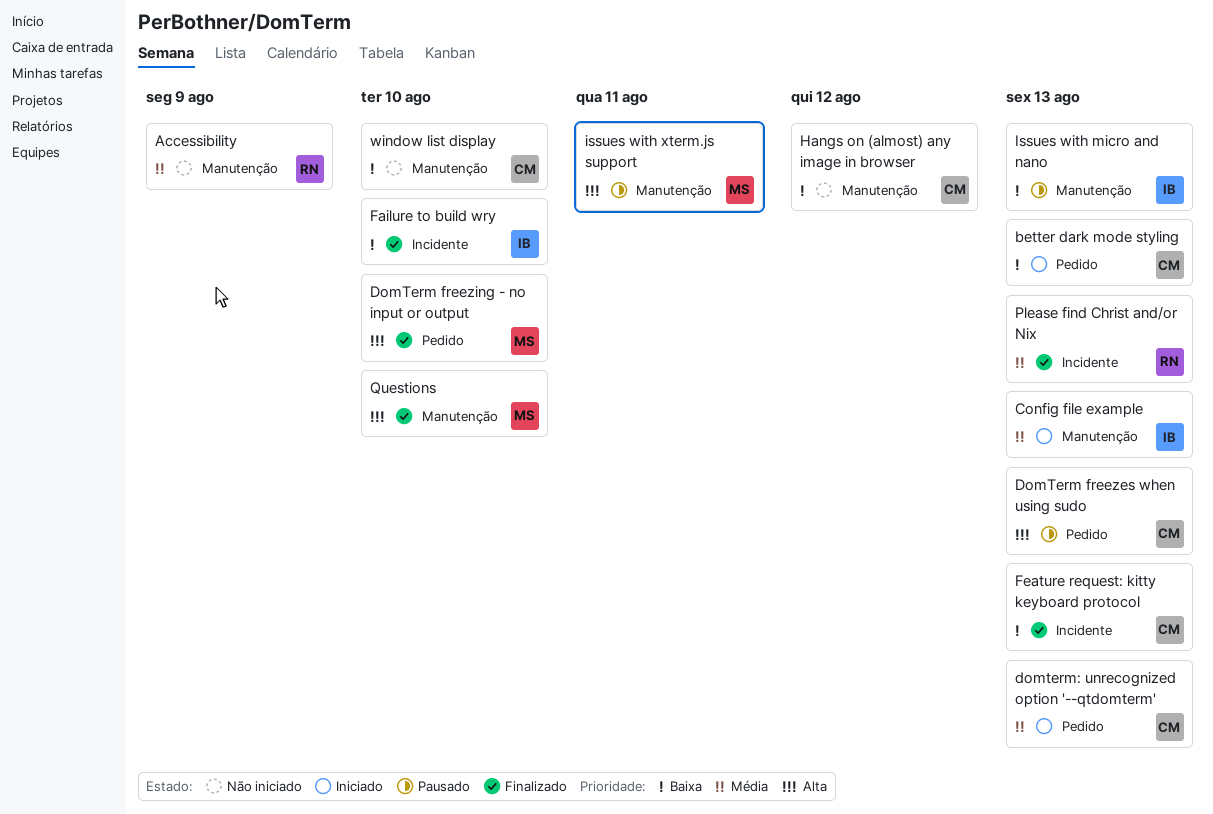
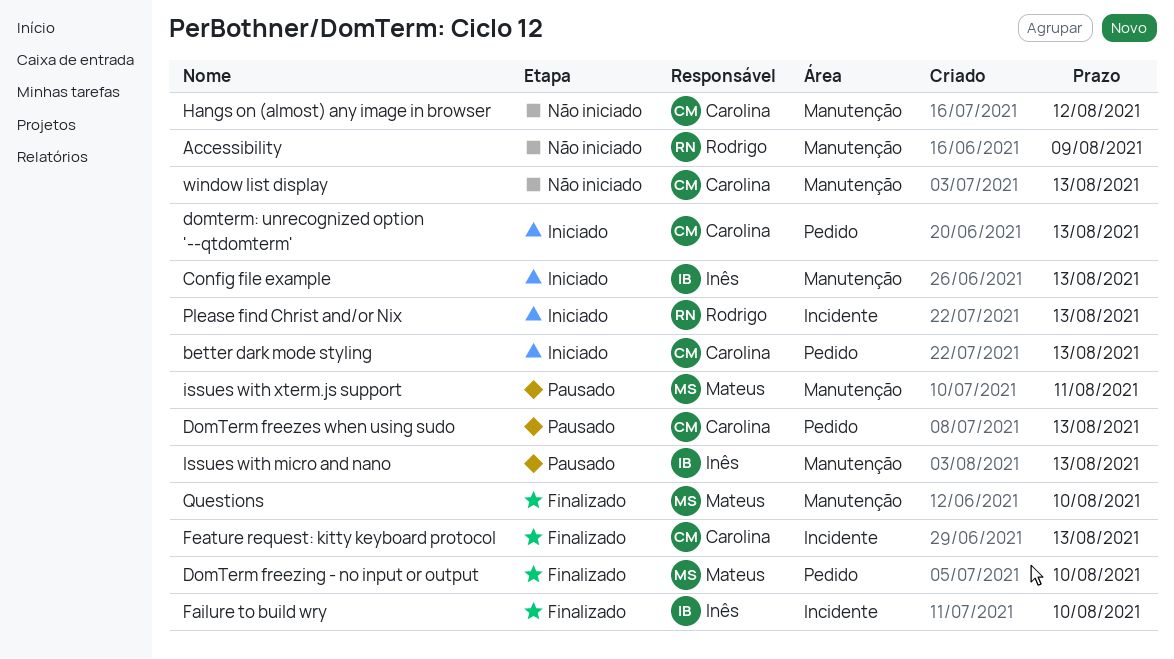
Please find Christ and/or Nix, status: Finalizado -> Iniciado
window list display, due: Aug 10 -> Aug 13

